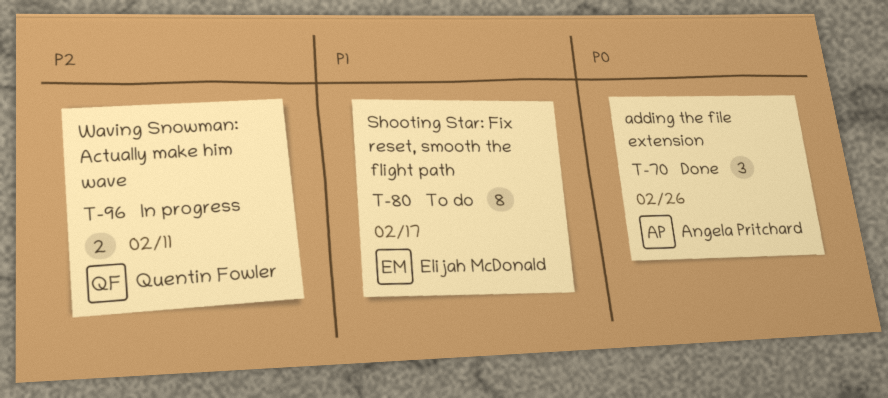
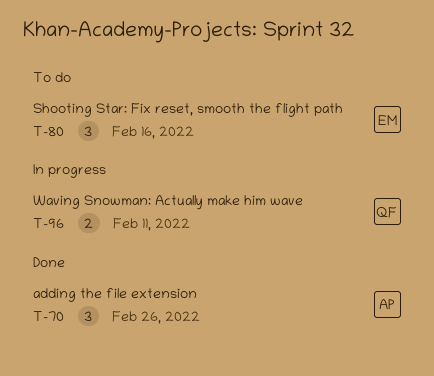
T-80, estimate: 8 -> 3
T-80, due: Feb 17 -> Feb 16

